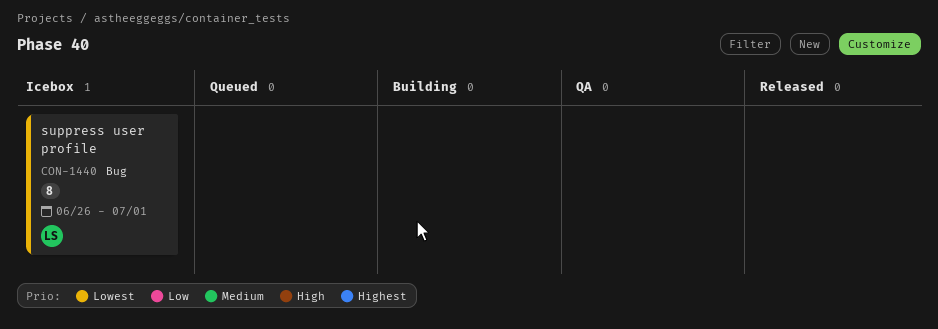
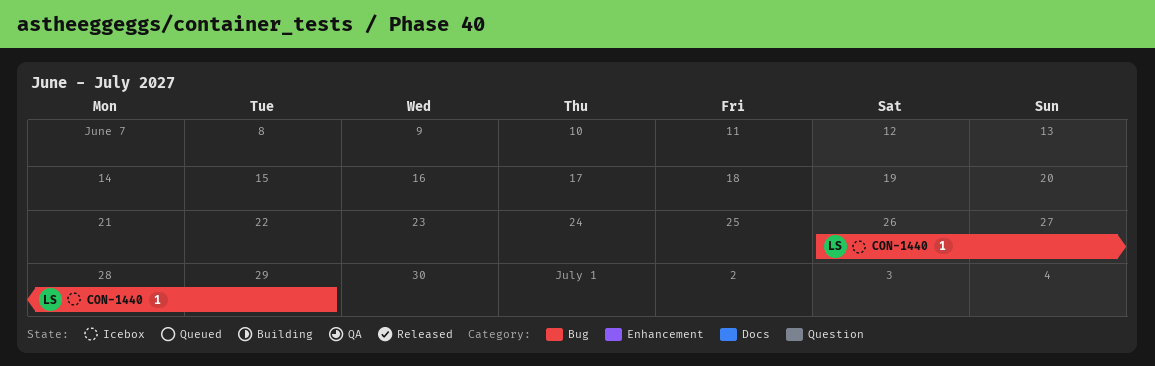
CON-1440, estimate: 8 -> 1
CON-1440, due: Jul 1 -> Jun 29

